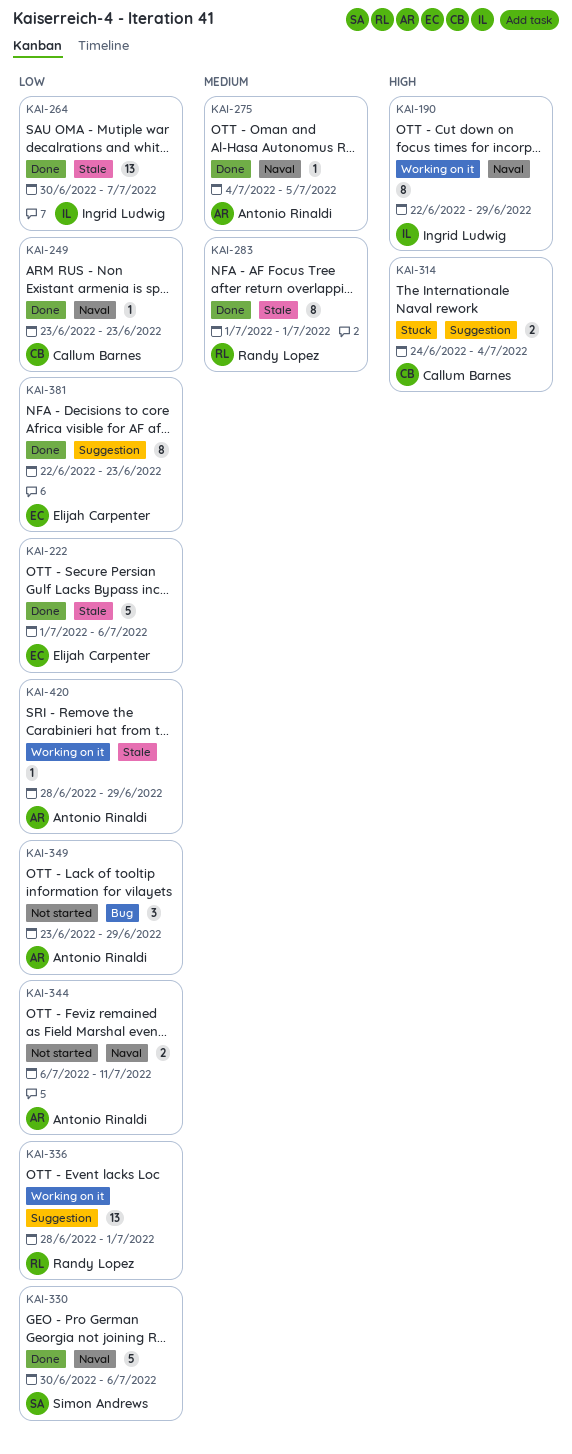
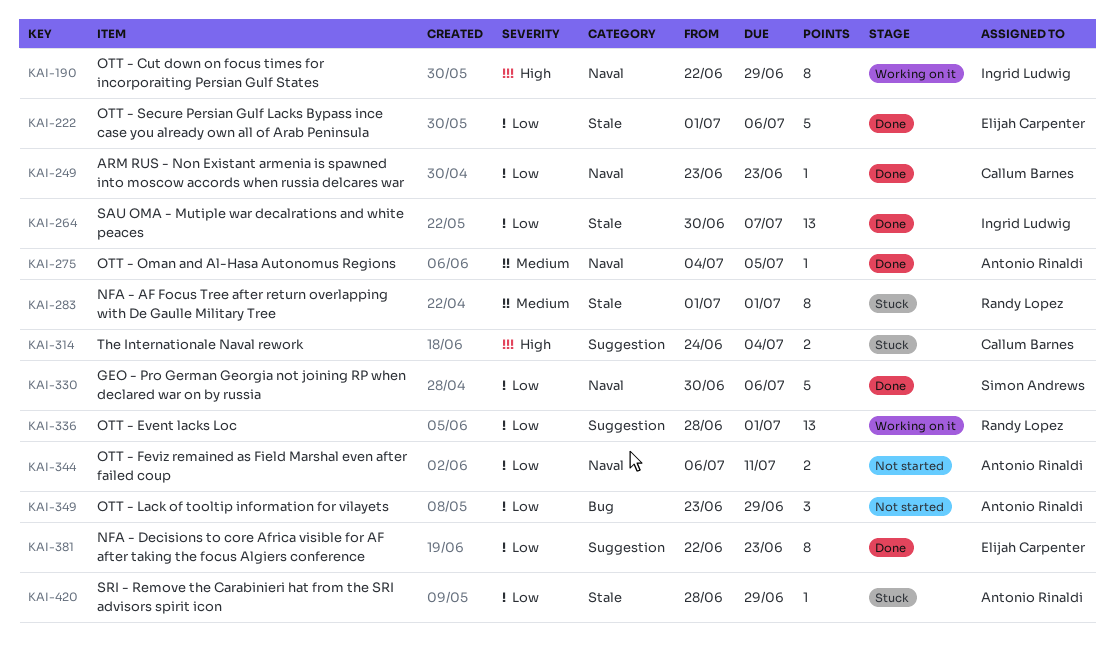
KAI-283, status: Done -> Stuck
KAI-420, status: Working on it -> Stuck

